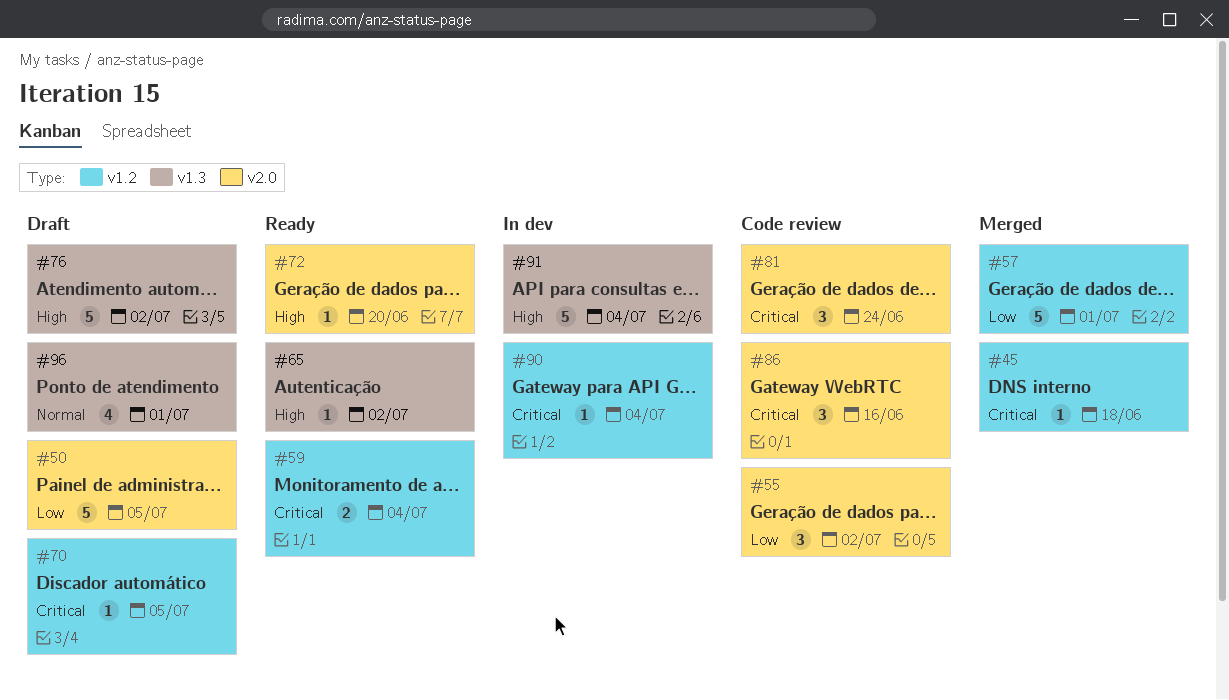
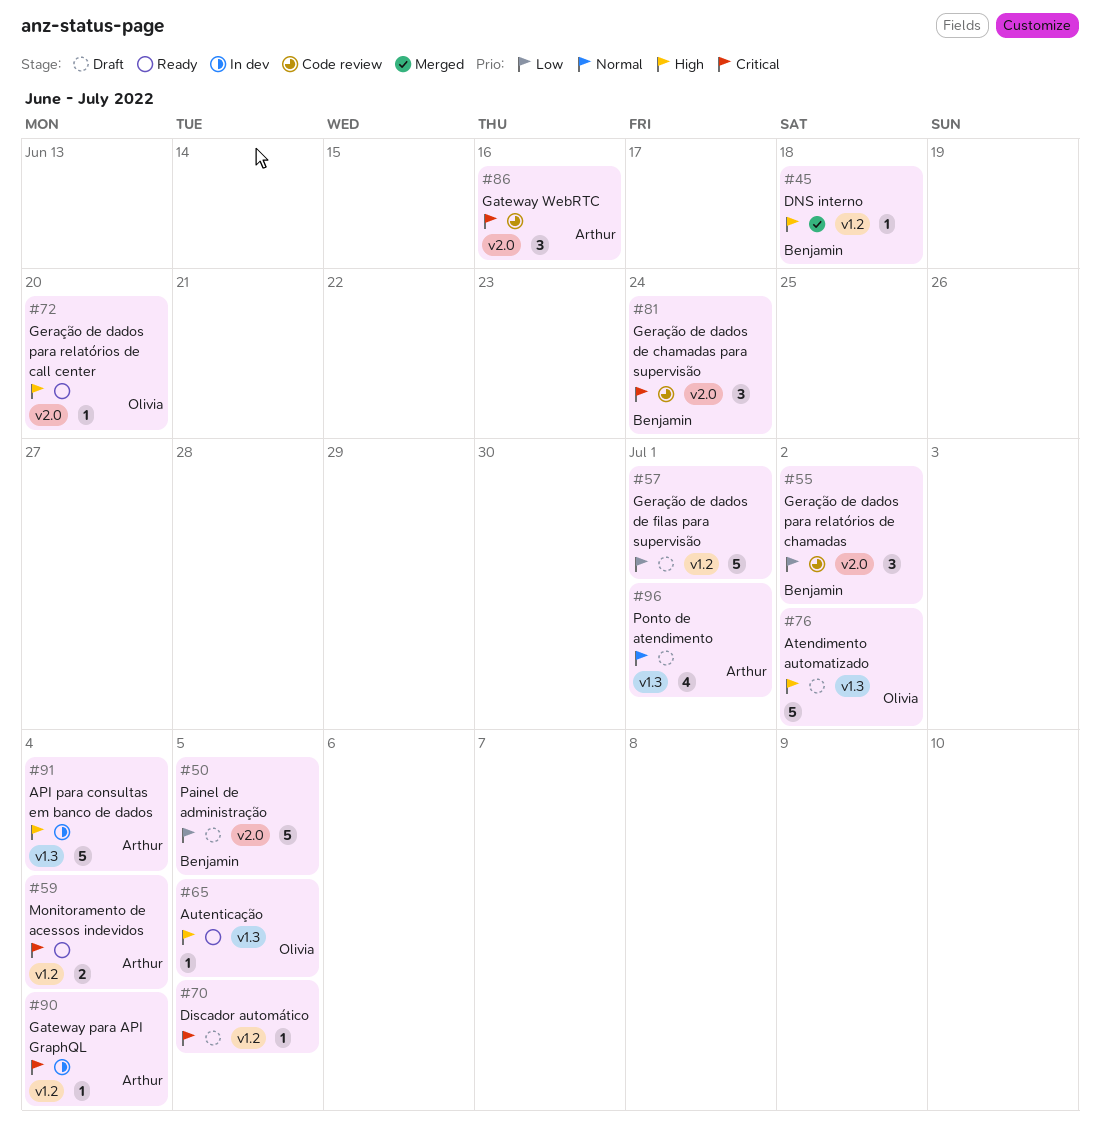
#45, priority: Critical -> High
#57, status: Merged -> Draft
#65, due: Jul 2 -> Jul 5

